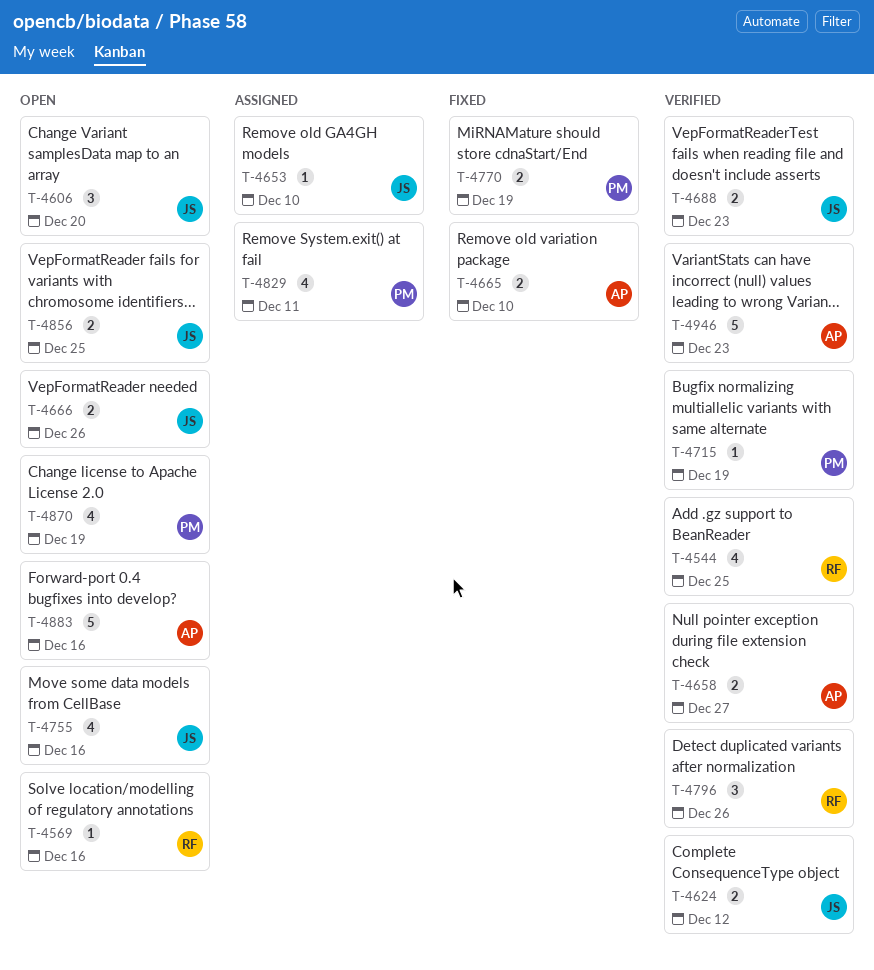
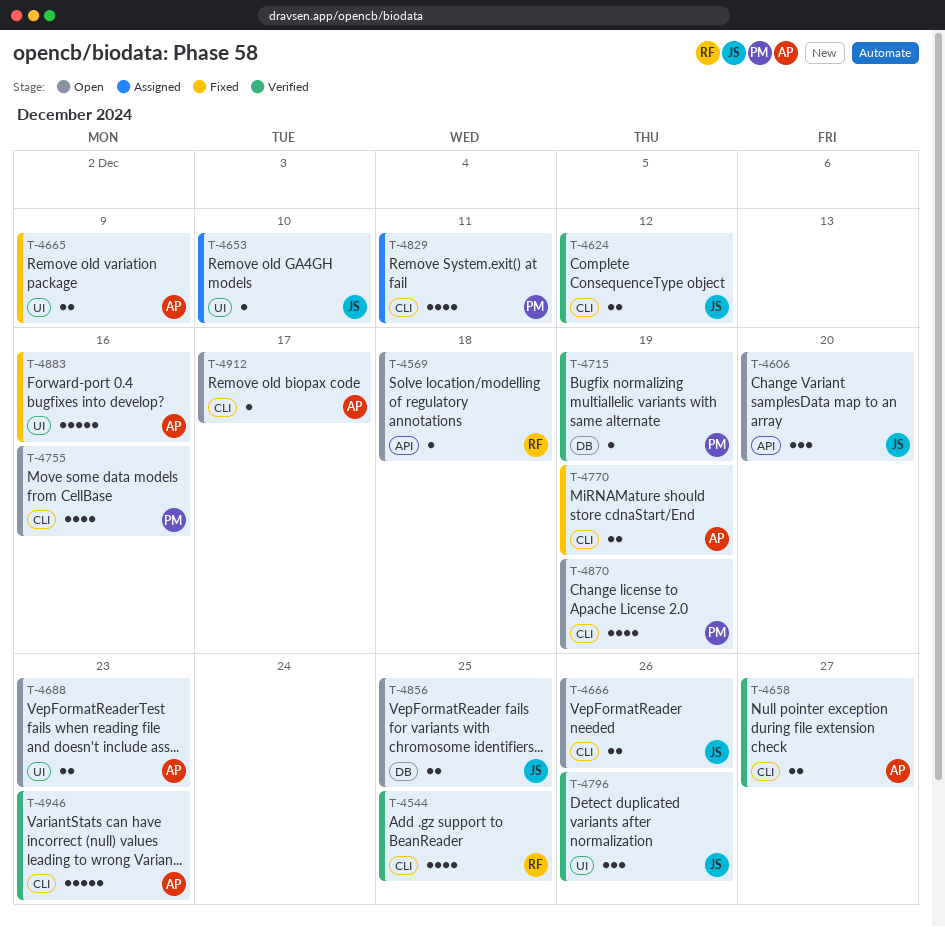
T-4569, due: Dec 16 -> Dec 18
T-4665, due: Dec 10 -> Dec 9
T-4688, status: Verified -> Open
T-4688, owner: JS -> AP
T-4755, owner: JS -> PM
T-4770, owner: PM -> AP
T-4796, owner: RF -> JS
T-4883, status: Open -> Fixed
T-4912: none -> present

